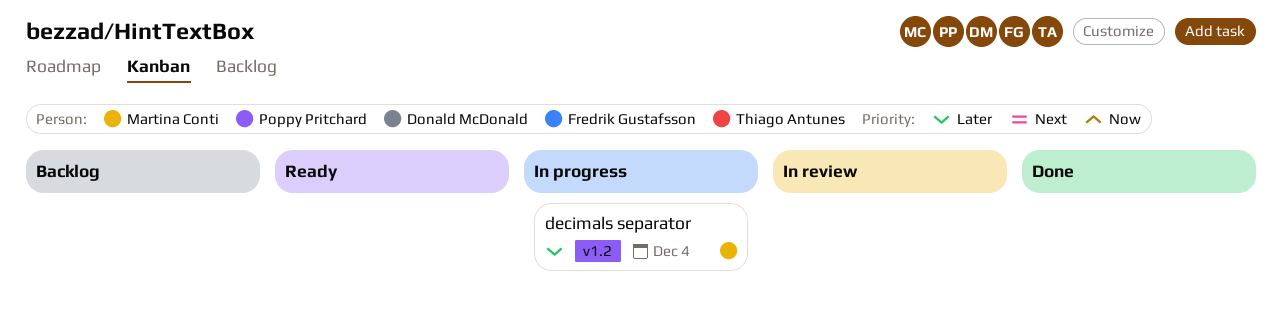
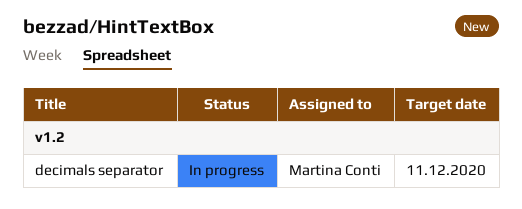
decimals separator, due: Dec 4 -> Dec 11

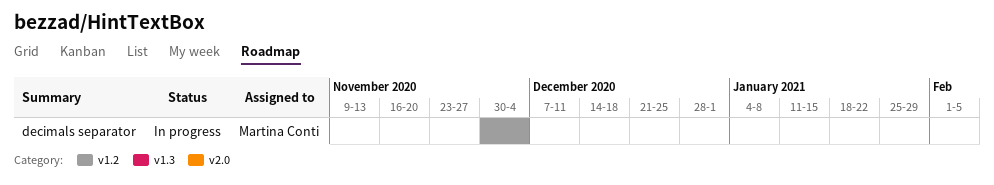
decimals separator, due: Dec 11 -> Dec 4

